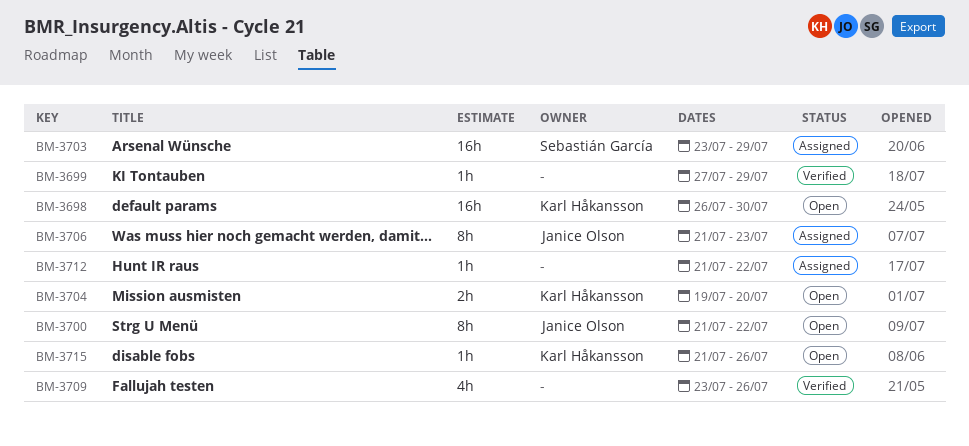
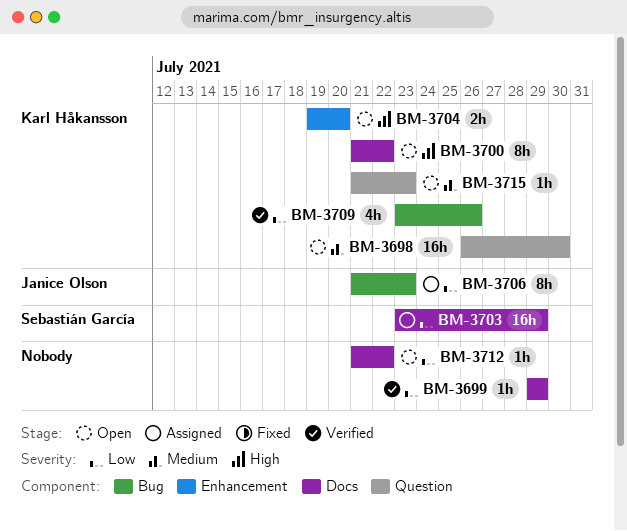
BM-3699, start: Jul 27 -> Jul 29
BM-3700, owner: Janice Olson -> Karl Håkansson
BM-3709, owner: none -> Karl Håkansson
BM-3712, status: Assigned -> Open
BM-3715, due: Jul 26 -> Jul 23

